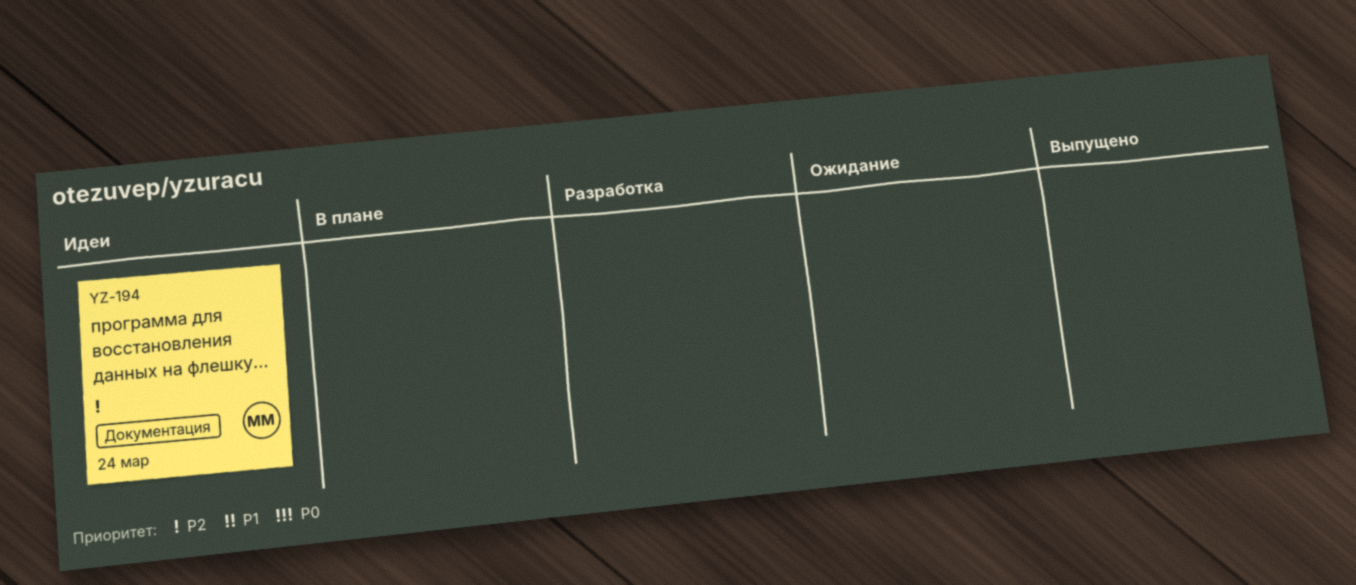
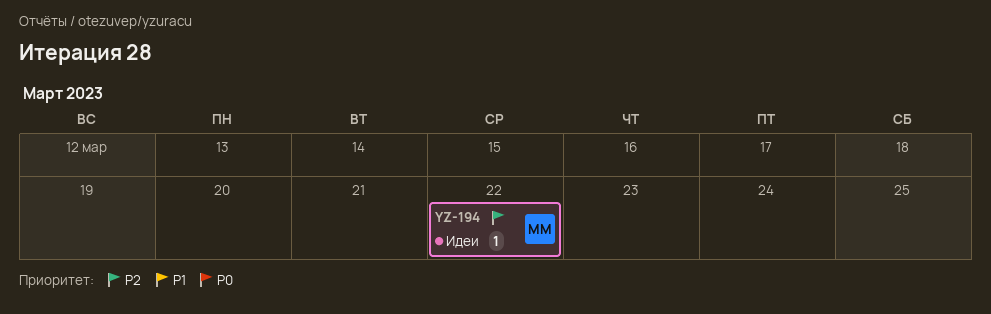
YZ-194, due: Mar 24 -> Mar 22

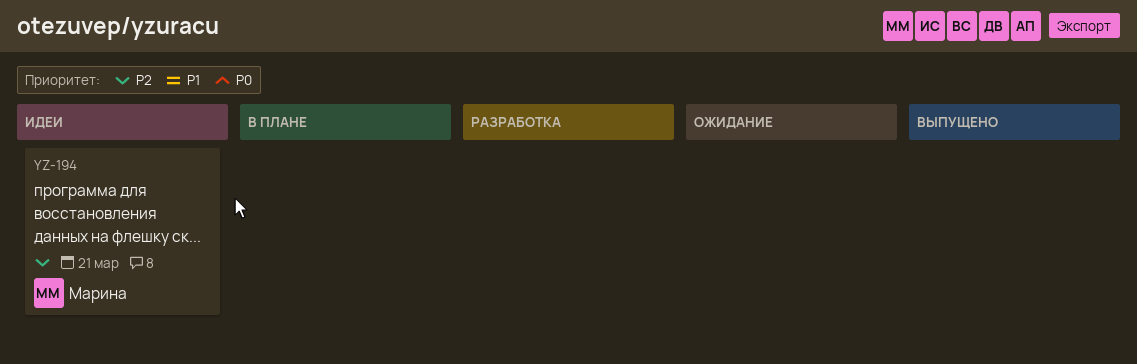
YZ-194, due: Mar 22 -> Mar 21

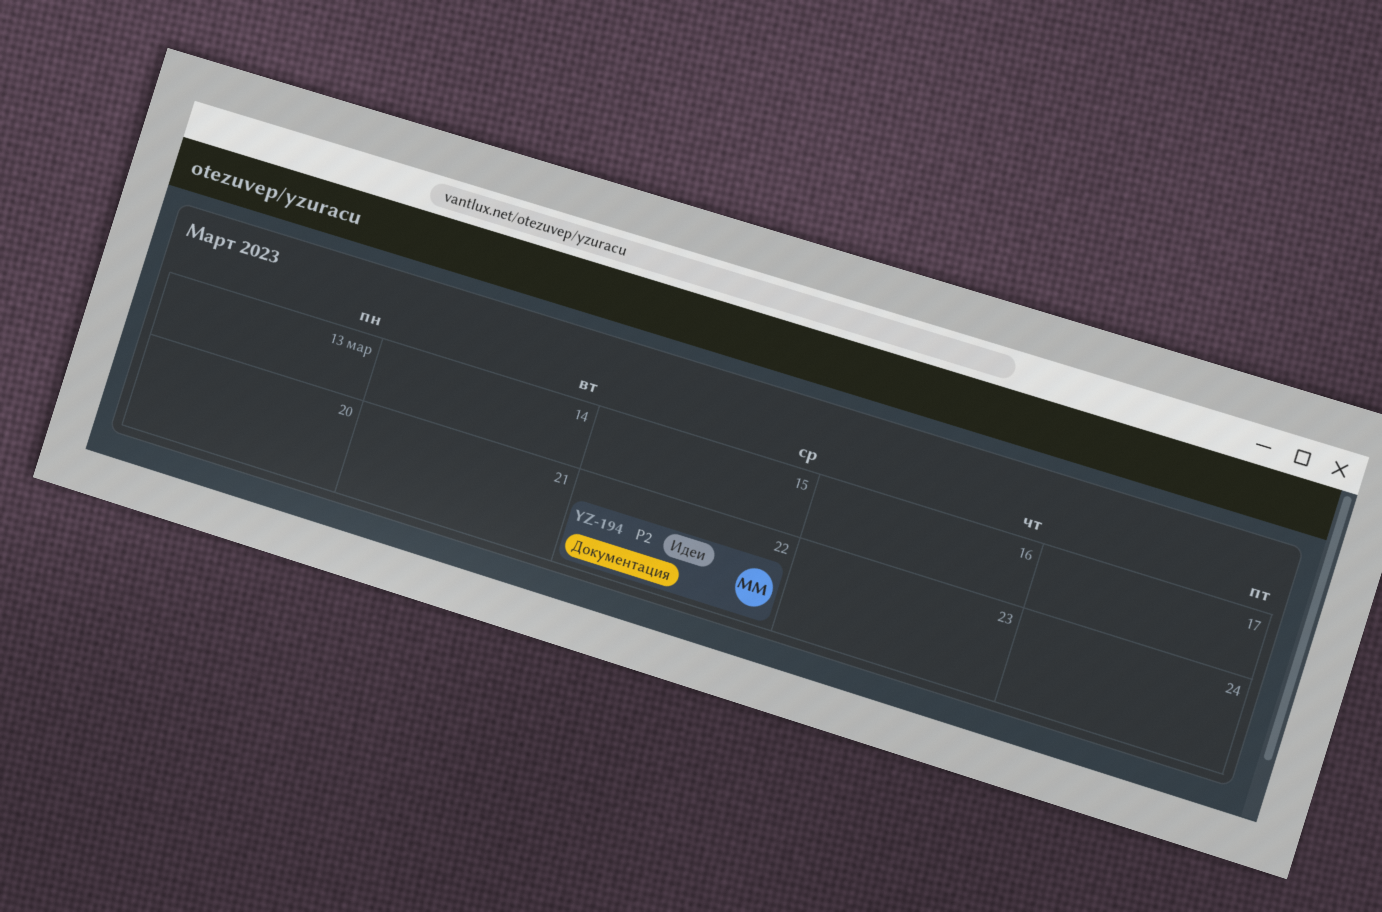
YZ-194, due: Mar 21 -> Mar 22

